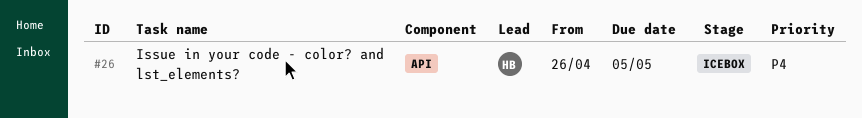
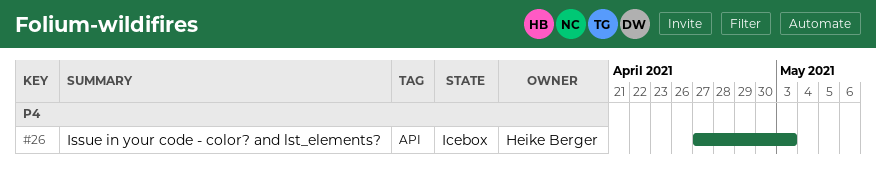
#26, start: Apr 26 -> Apr 27
#26, due: May 5 -> May 3

